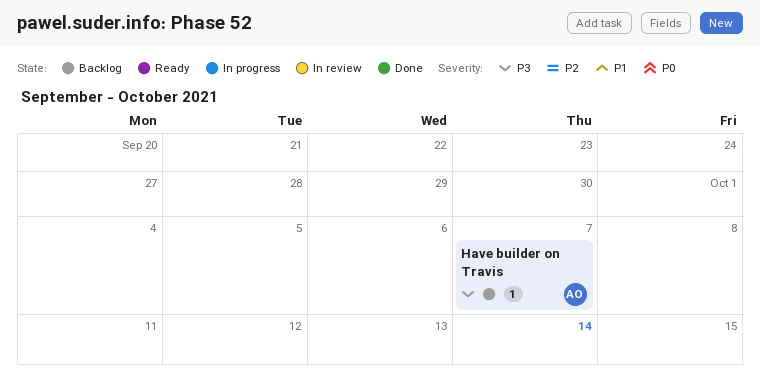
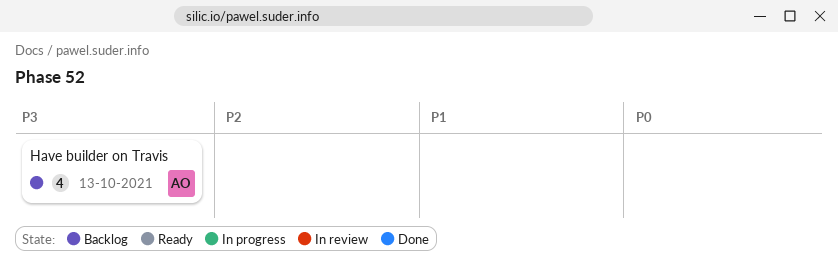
Have builder on Travis, estimate: 1 -> 4
Have builder on Travis, due: Oct 7 -> Oct 13

